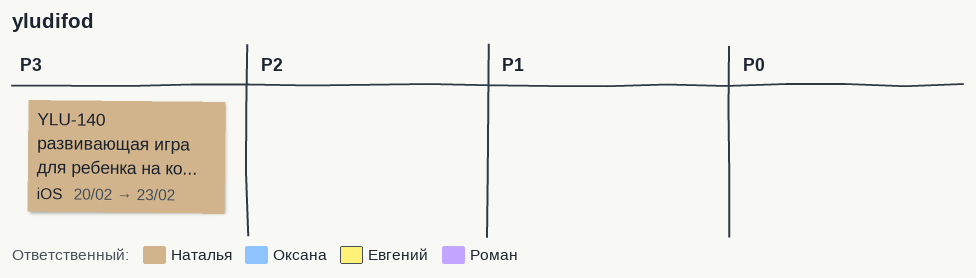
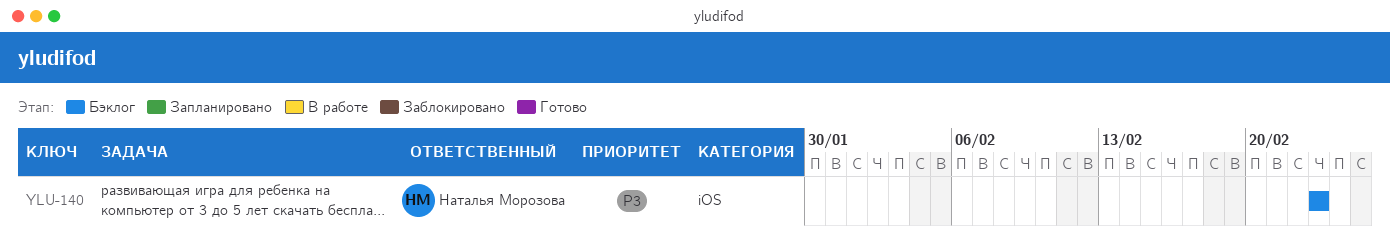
YLU-140, start: Feb 20 -> Feb 23

